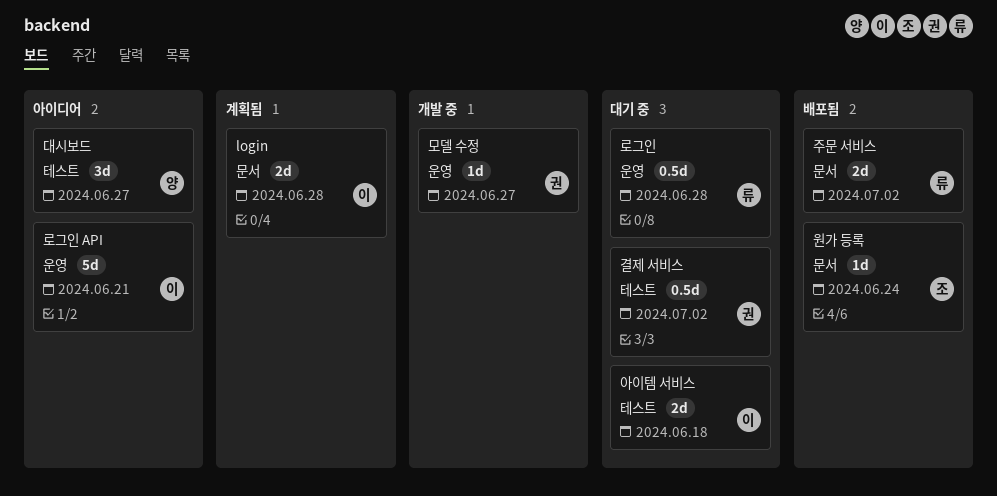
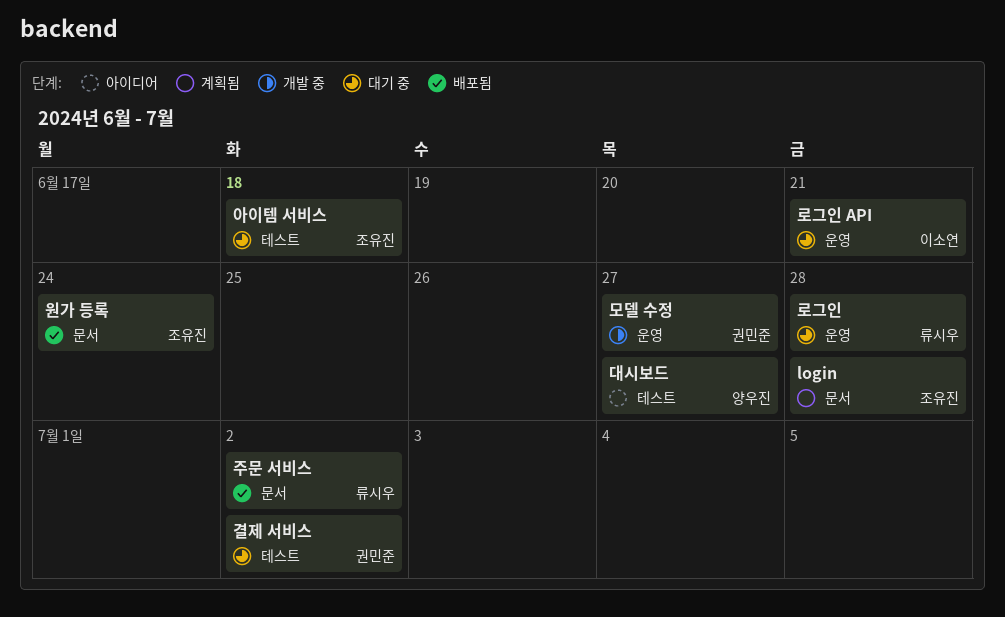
login, owner: 이소연 -> 조유진
로그인 API, status: 아이디어 -> 대기 중
아이템 서비스, owner: 이소연 -> 조유진

